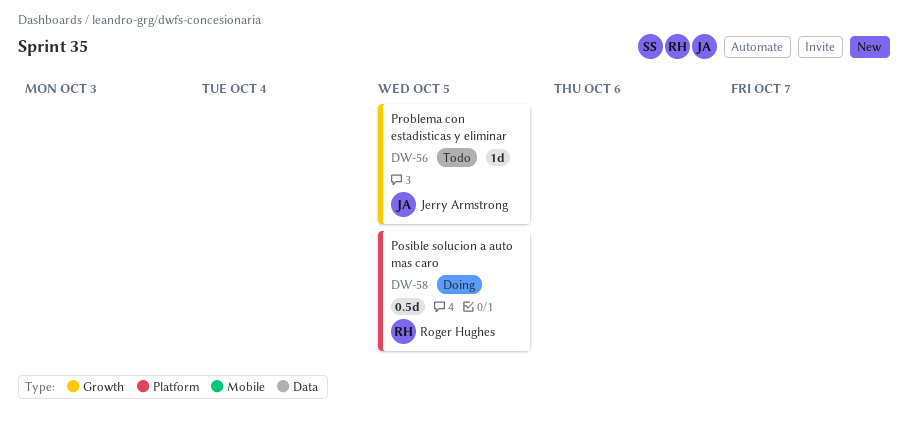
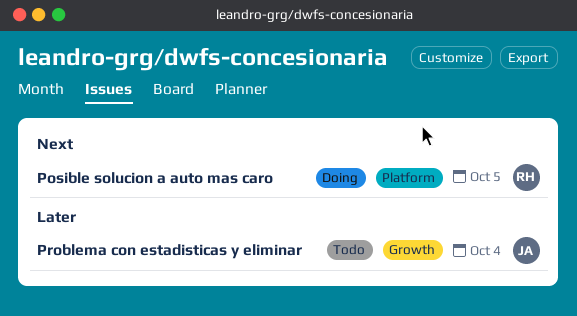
Problema con estadisticas y eliminar, due: Oct 5 -> Oct 4

